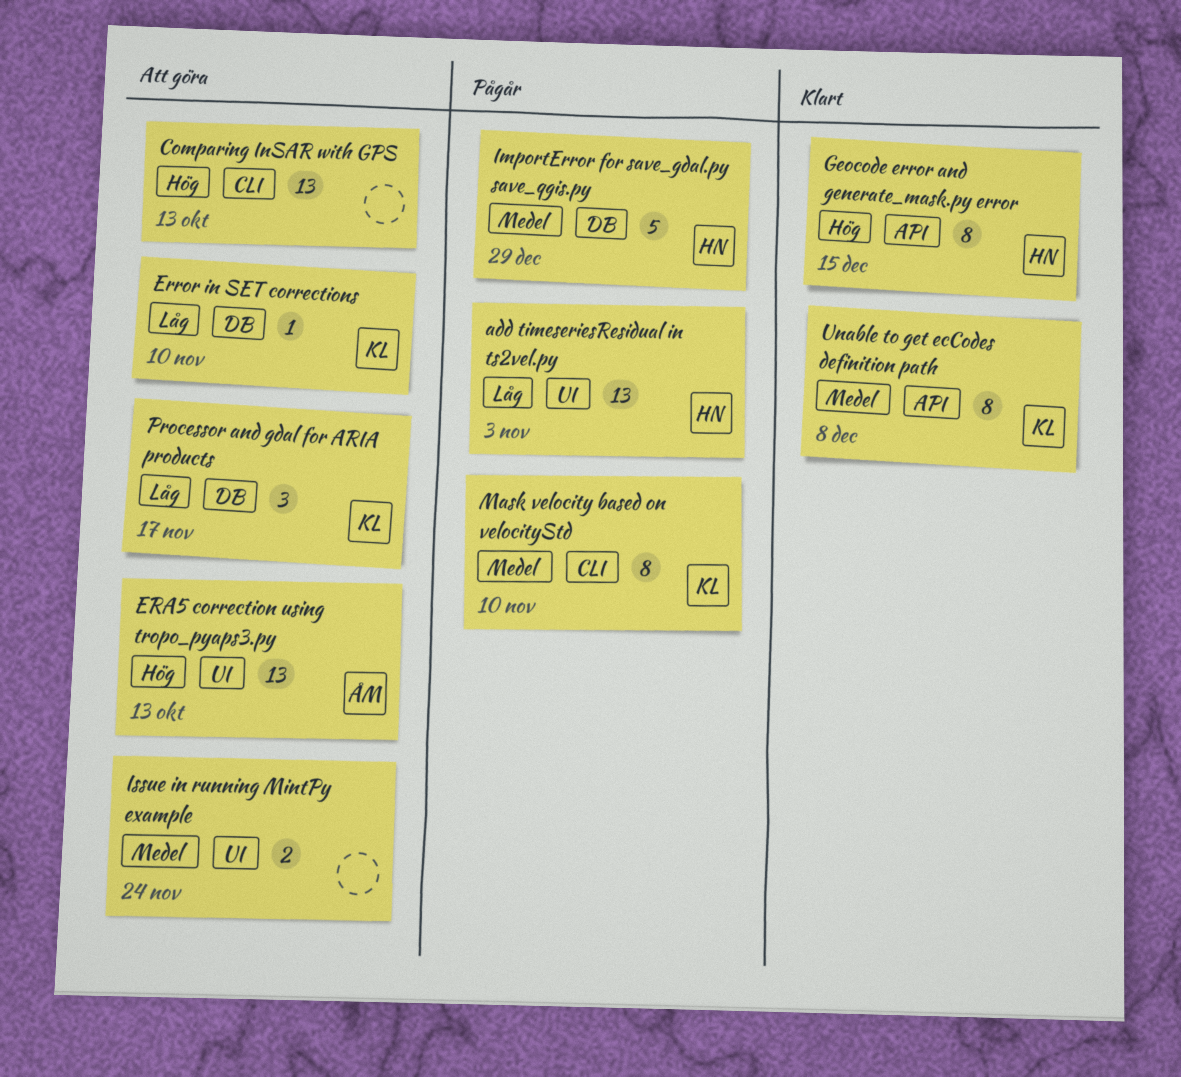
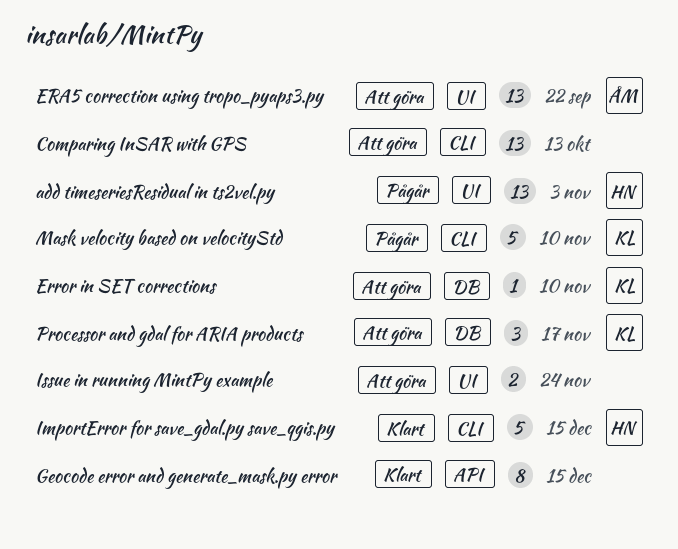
ERA5 correction using tropo_pyaps3.py, due: Oct 13 -> Sep 22
Geocode error and generate_mask.py error, owner: HN -> none
ImportError for save_gdal.py save_qgis.py, status: Pågår -> Klart
ImportError for save_gdal.py save_qgis.py, label: DB -> CLI
ImportError for save_gdal.py save_qgis.py, due: Dec 29 -> Dec 15
Mask velocity based on velocityStd, estimate: 8 -> 5
Unable to get ecCodes definition path: present -> none

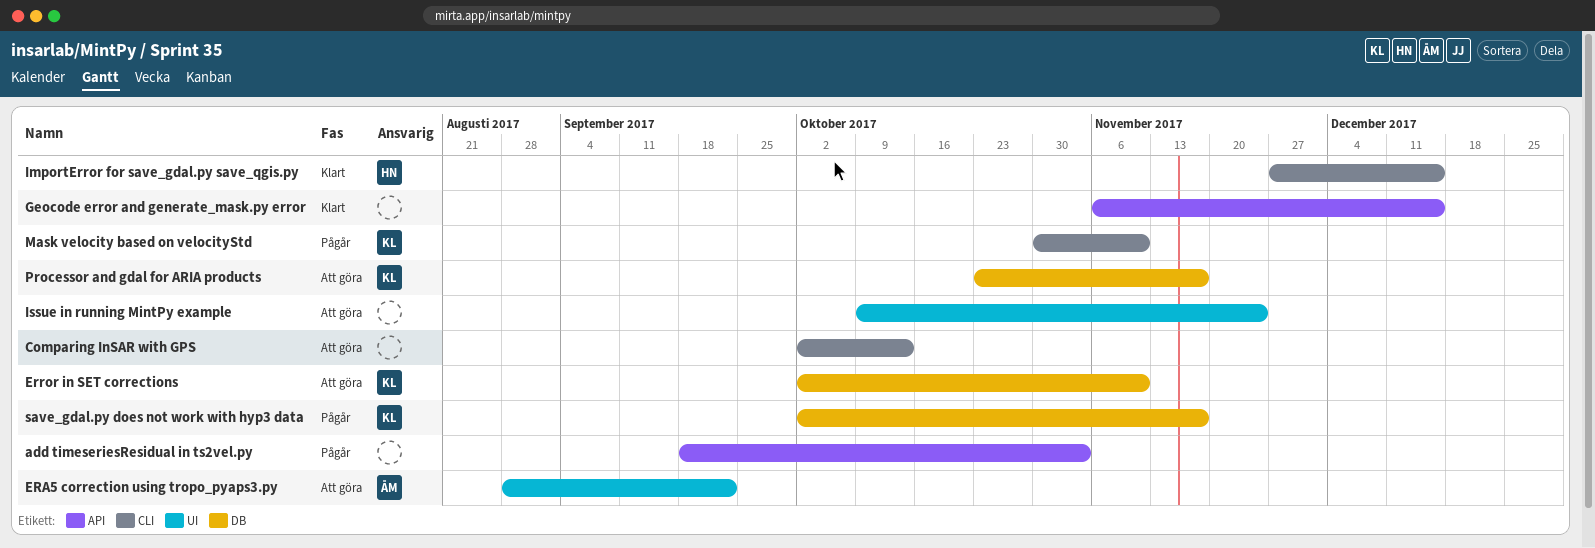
add timeseriesResidual in ts2vel.py, owner: HN -> none
add timeseriesResidual in ts2vel.py, label: UI -> API
save_gdal.py does not work with hyp3 data: none -> present

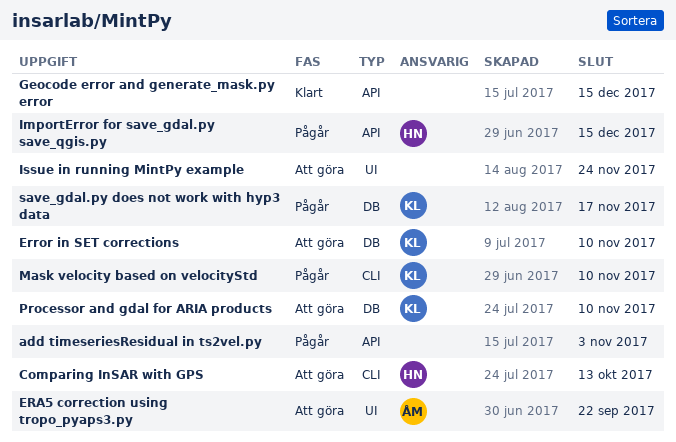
Comparing InSAR with GPS, owner: none -> HN
ImportError for save_gdal.py save_qgis.py, status: Klart -> Pågår
ImportError for save_gdal.py save_qgis.py, label: CLI -> API
Processor and gdal for ARIA products, due: Nov 17 -> Nov 10

